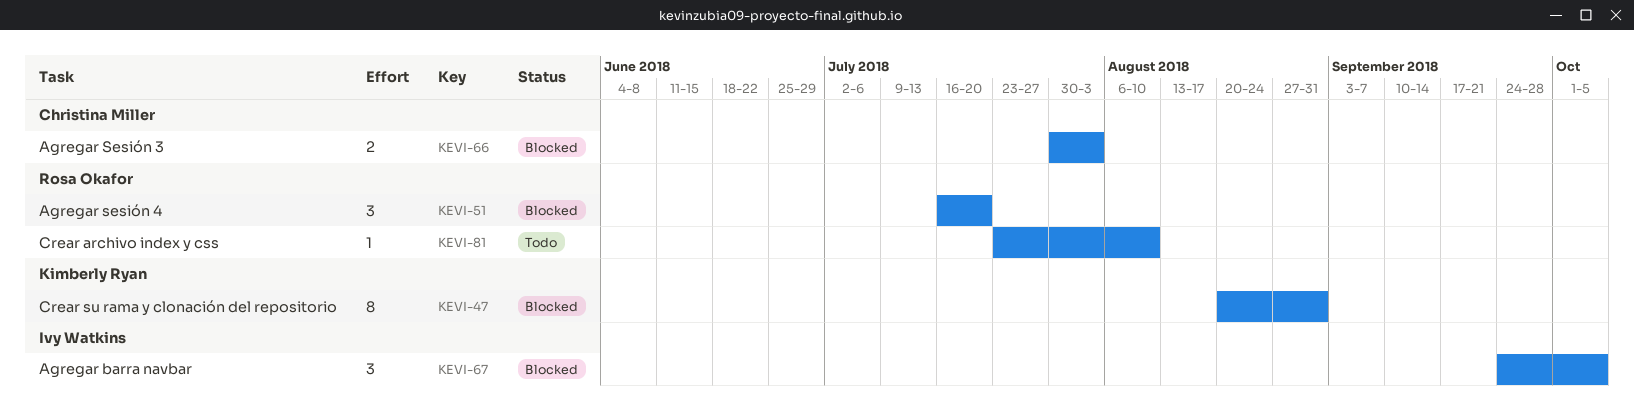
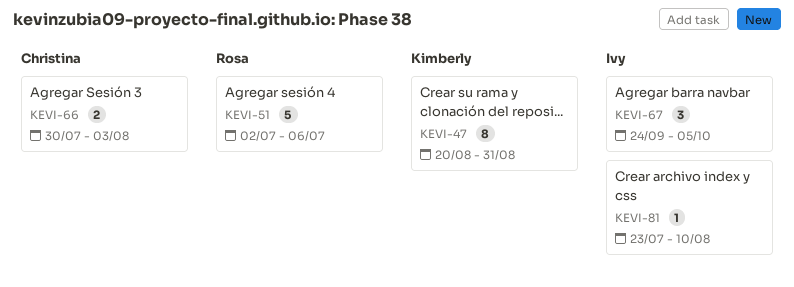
KEVI-51, estimate: 3 -> 5
KEVI-51, start: Jul 16 -> Jul 2
KEVI-51, due: Jul 20 -> Jul 6
KEVI-81, owner: Rosa Okafor -> Ivy Watkins

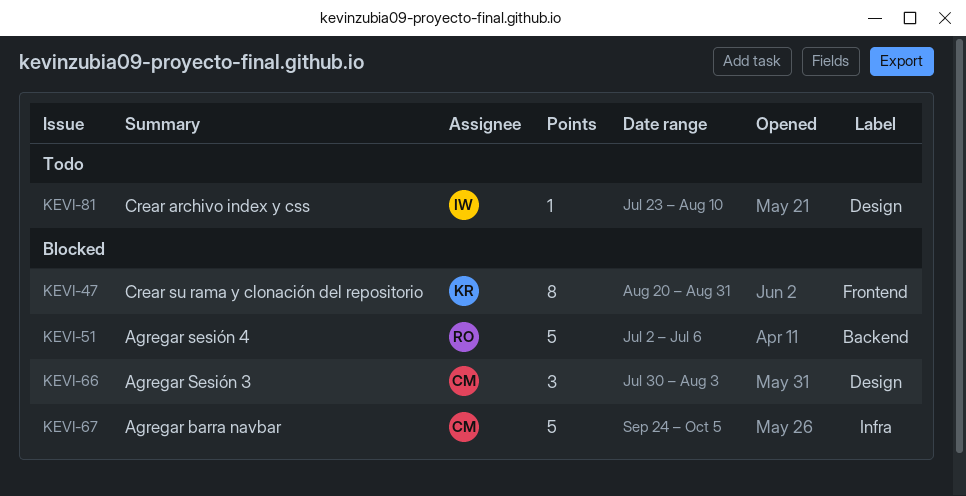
KEVI-66, estimate: 2 -> 3
KEVI-67, owner: Ivy -> Christina
KEVI-67, estimate: 3 -> 5

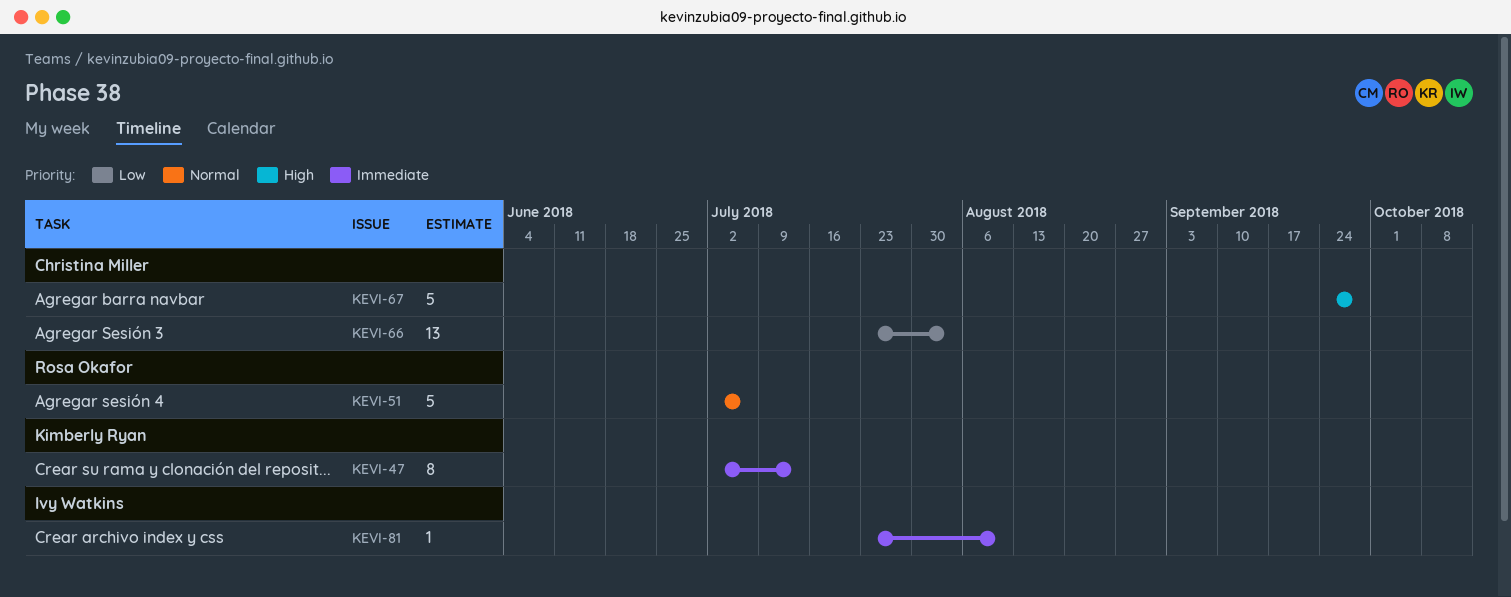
KEVI-47, start: Aug 20 -> Jul 2
KEVI-47, due: Aug 31 -> Jul 13
KEVI-66, estimate: 3 -> 13
KEVI-66, start: Jul 30 -> Jul 23
KEVI-67, due: Oct 5 -> Sep 28

